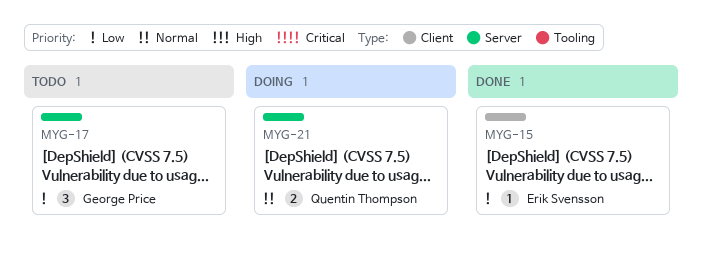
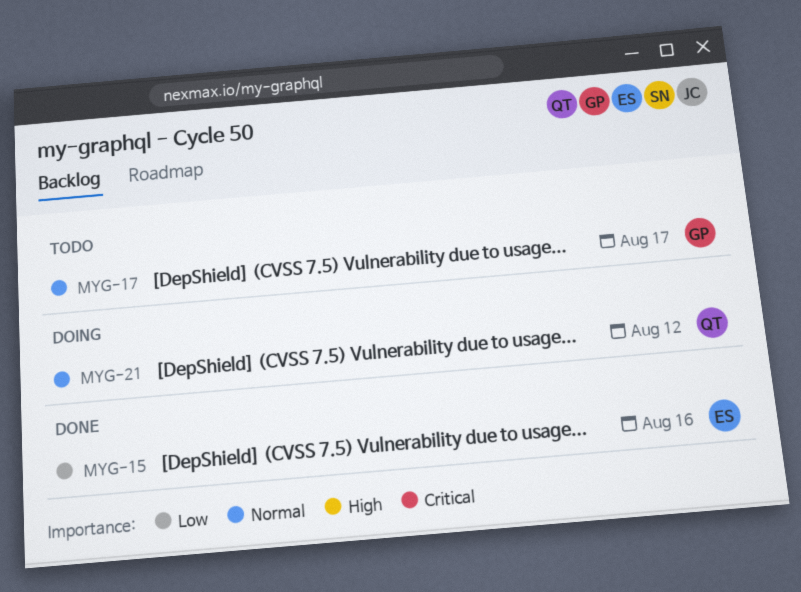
MYG-17, priority: Low -> Normal

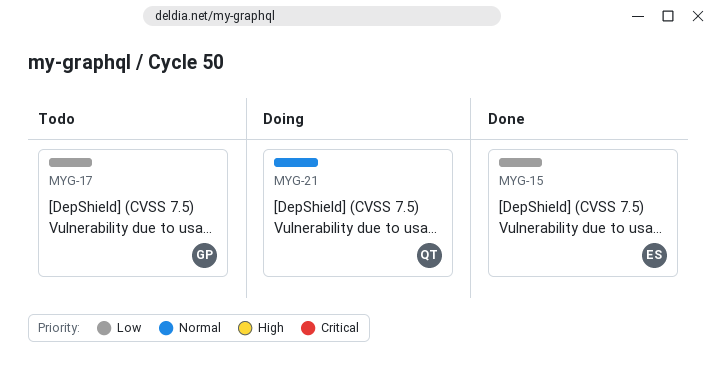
MYG-17, priority: Normal -> Low

